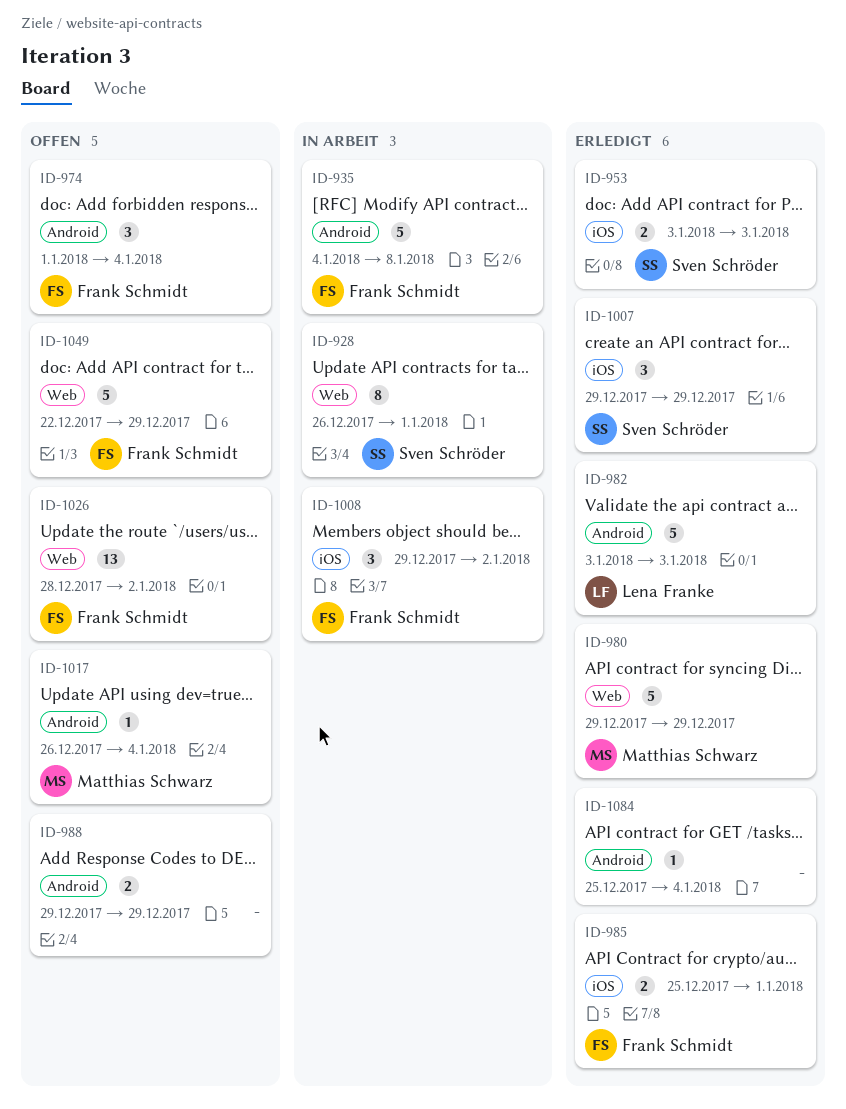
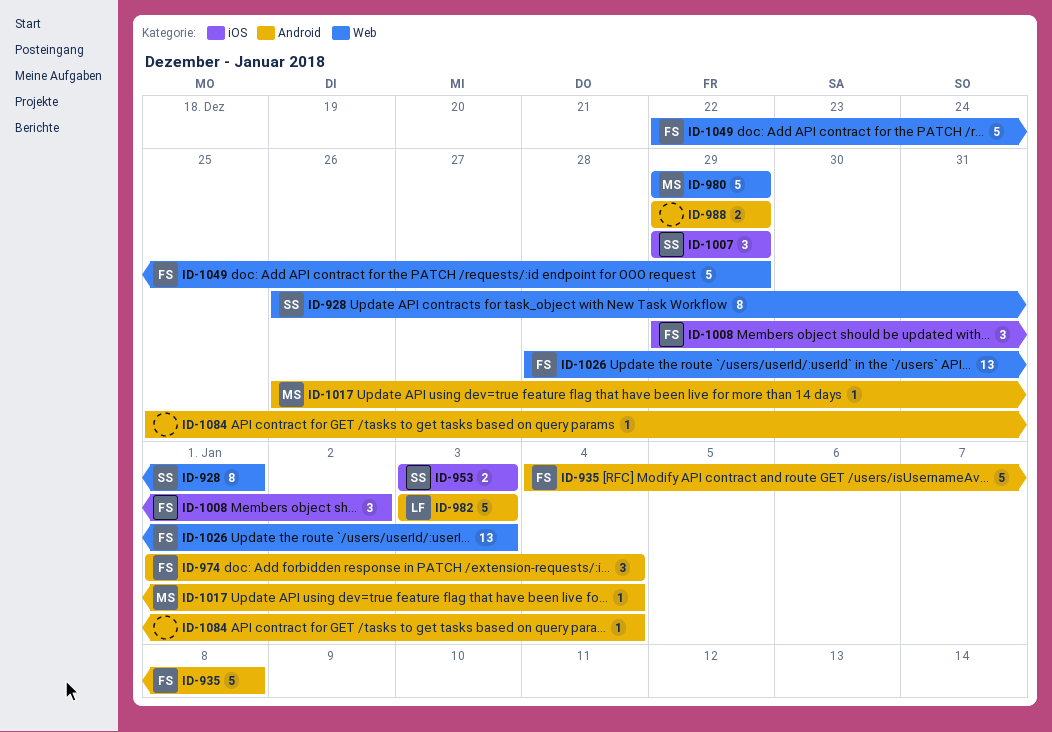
ID-985: present -> none
ID-1026, due: Jan 2 -> Jan 3

